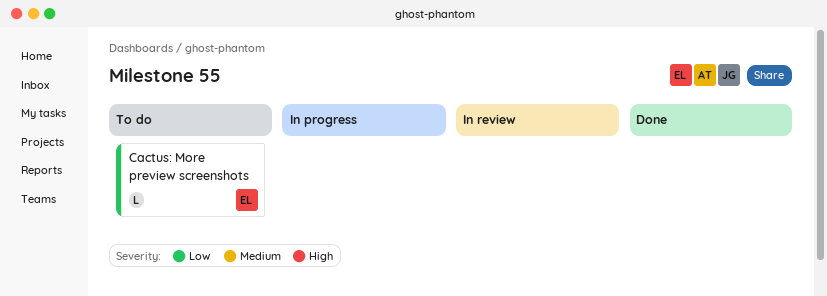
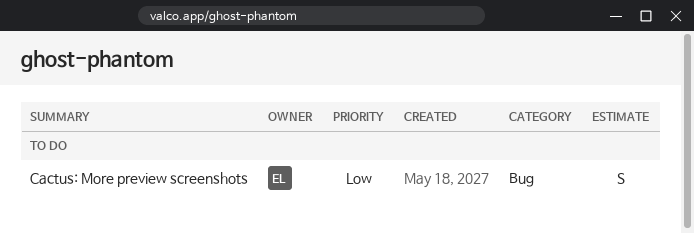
Cactus: More preview screenshots, estimate: L -> S

